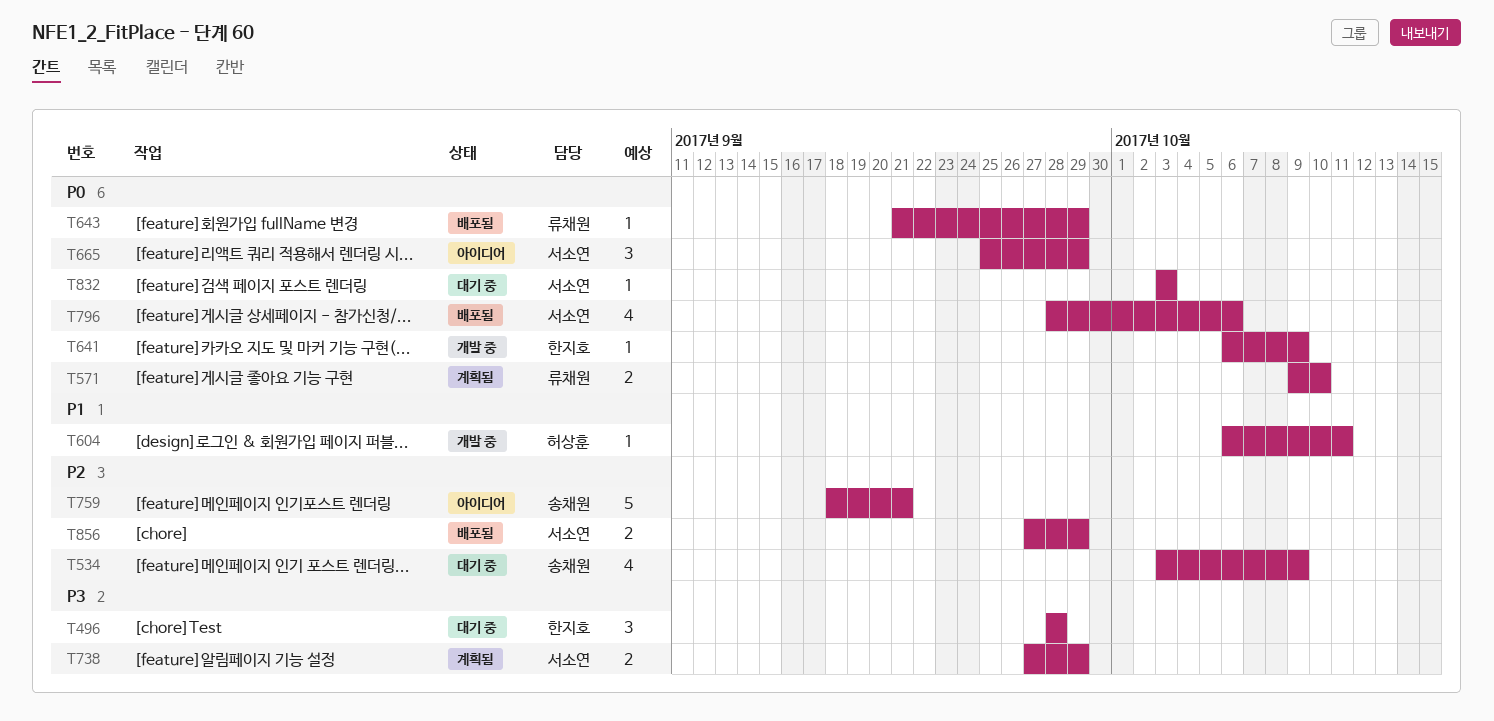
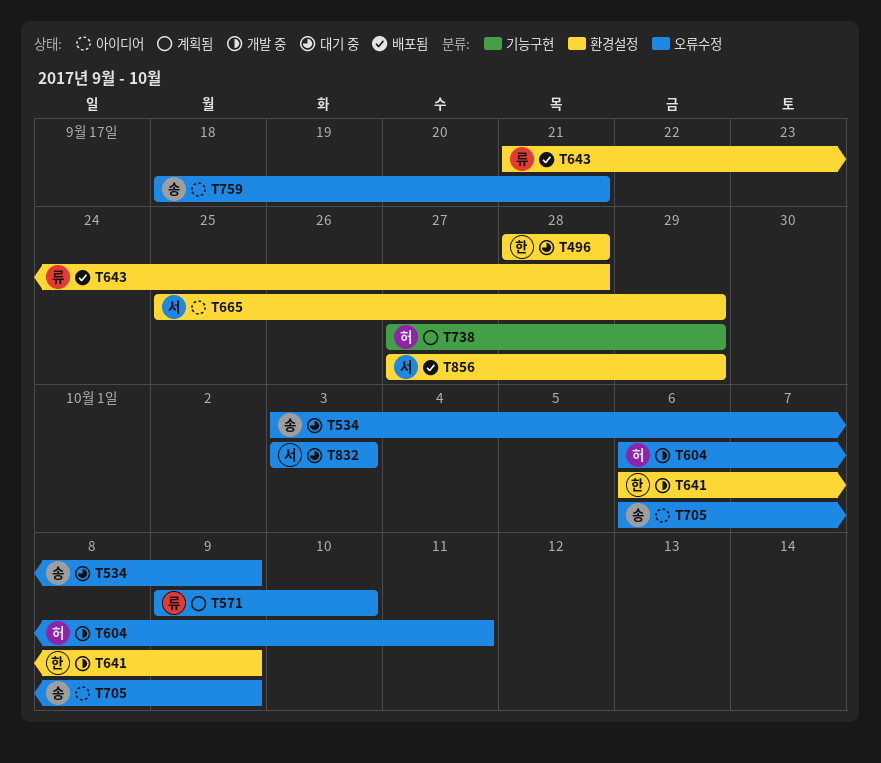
T643, due: Sep 29 -> Sep 28
T705: none -> present
T738, owner: 서소연 -> 허상훈
T796: present -> none

